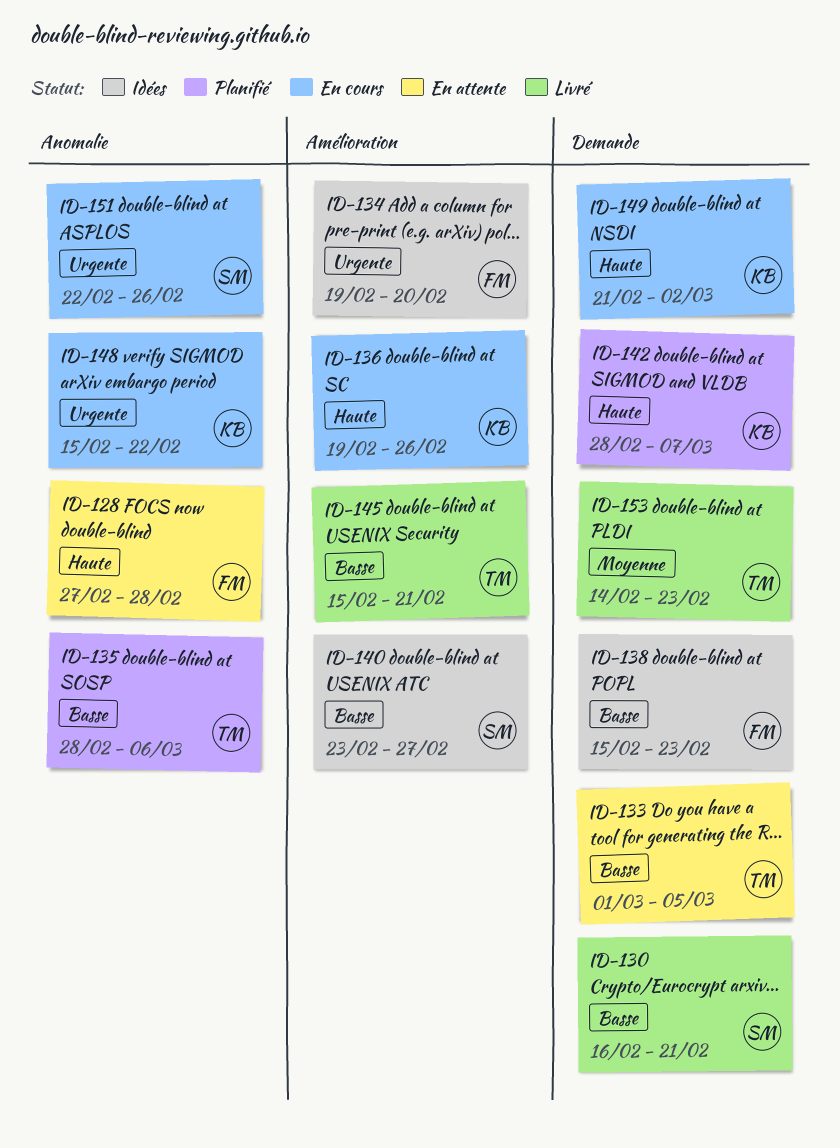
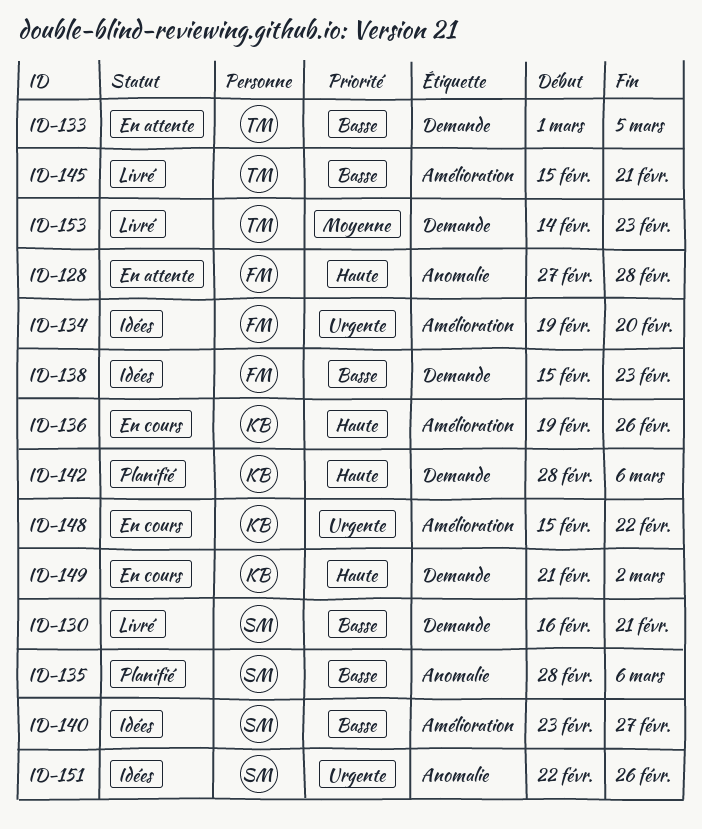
ID-135, owner: TM -> SM
ID-142, due: Mar 7 -> Mar 6
ID-148, label: Anomalie -> Amélioration
ID-151, status: En cours -> Idées

